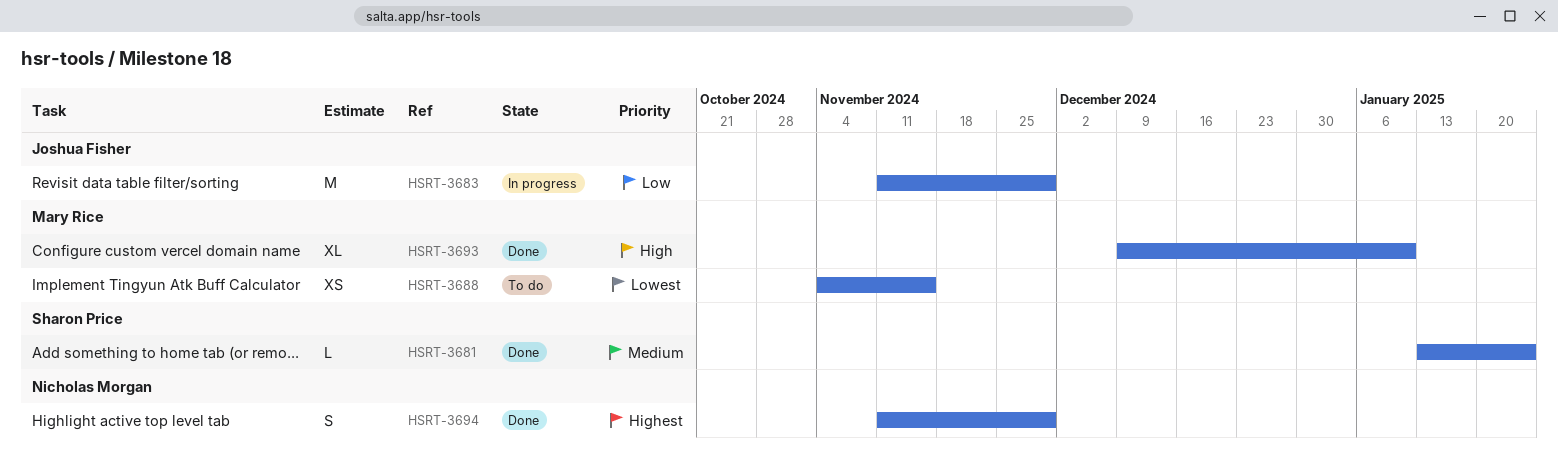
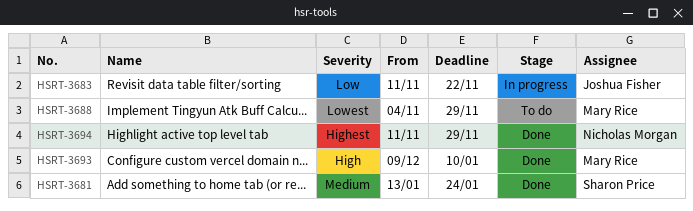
HSRT-3683, due: Nov 29 -> Nov 22
HSRT-3688, due: Nov 15 -> Nov 29

